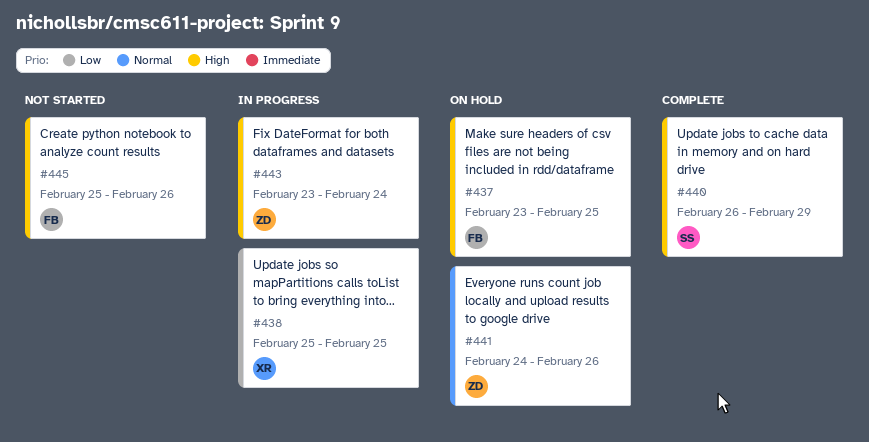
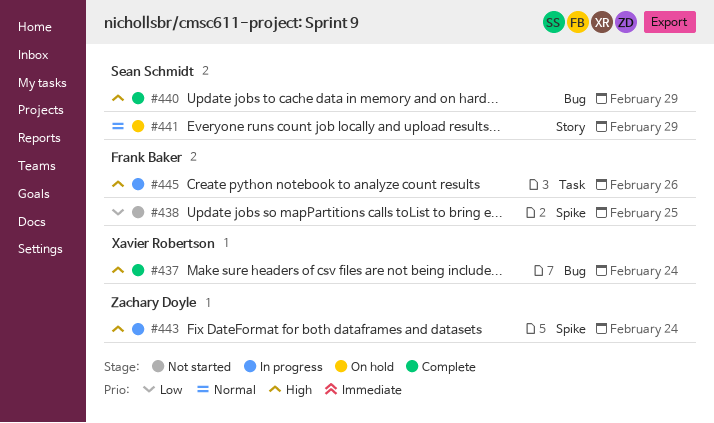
#437, status: On hold -> Complete
#437, owner: Frank Baker -> Xavier Robertson
#437, due: Feb 25 -> Feb 24
#438, status: In progress -> Not started
#438, owner: Xavier Robertson -> Frank Baker
#441, owner: Zachary Doyle -> Sean Schmidt
#441, due: Feb 26 -> Feb 29
#445, status: Not started -> In progress

